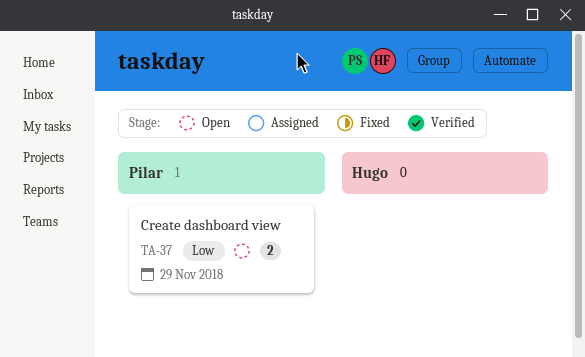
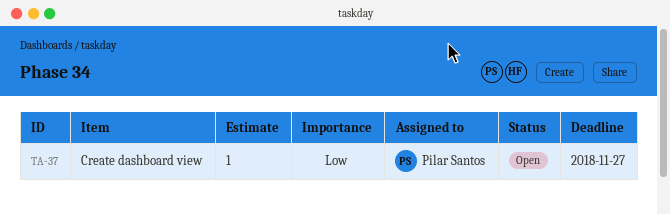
TA-37, estimate: 2 -> 1
TA-37, due: Nov 29 -> Nov 27

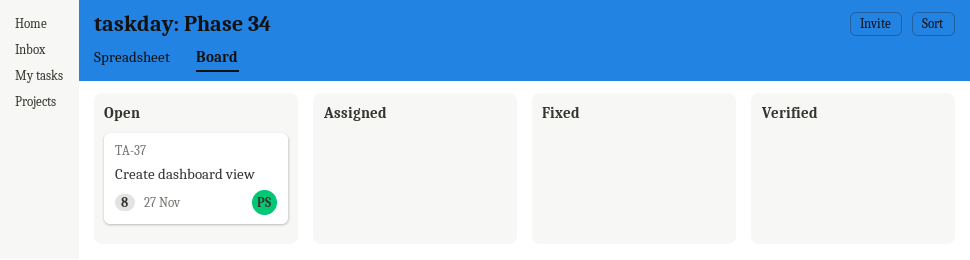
TA-37, estimate: 1 -> 8

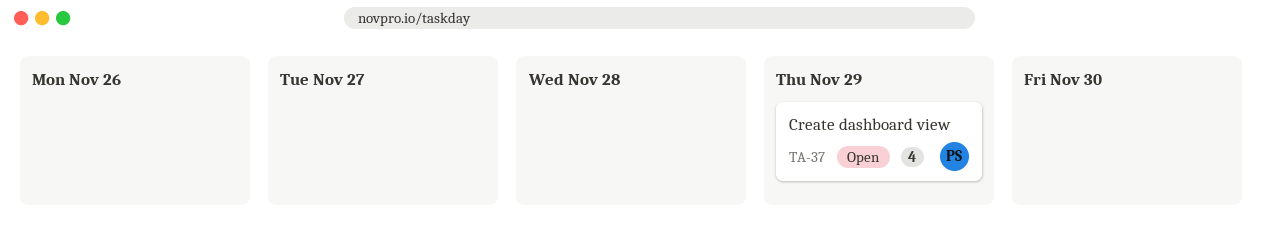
TA-37, estimate: 8 -> 4
TA-37, due: Nov 27 -> Nov 29

